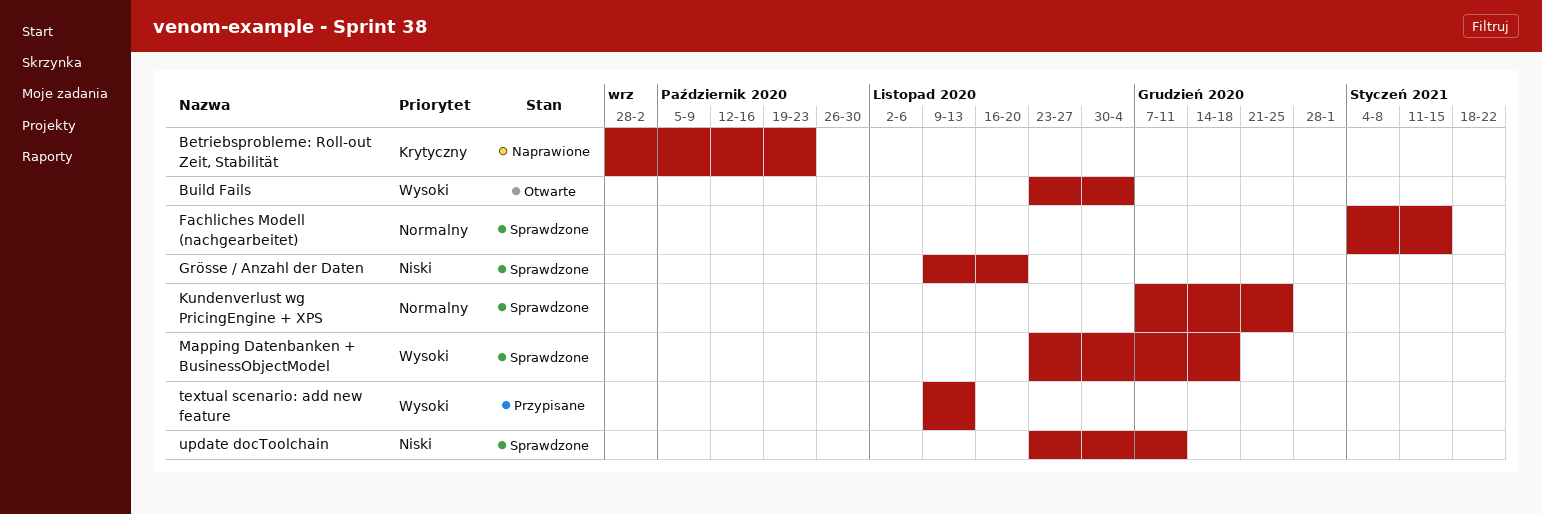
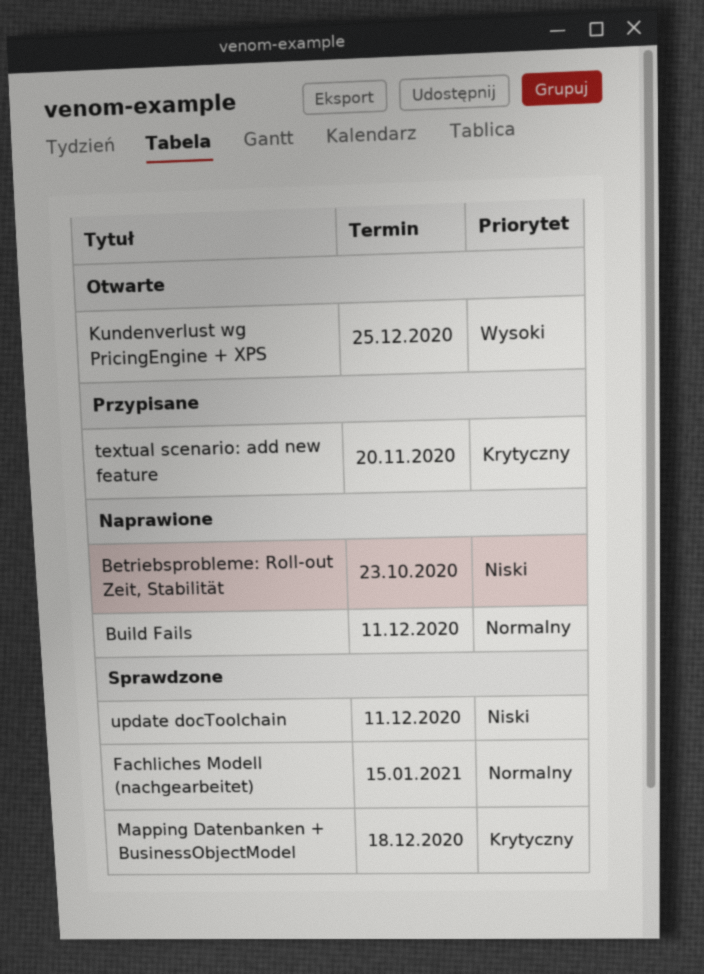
Betriebsprobleme: Roll-out Zeit, Stabilität, priority: Krytyczny -> Niski
Build Fails, status: Otwarte -> Naprawione
Build Fails, priority: Wysoki -> Normalny
Build Fails, due: Dec 4 -> Dec 11
Grösse / Anzahl der Daten: present -> none
Kundenverlust wg PricingEngine + XPS, status: Sprawdzone -> Otwarte
Kundenverlust wg PricingEngine + XPS, priority: Normalny -> Wysoki
Mapping Datenbanken + BusinessObjectModel, priority: Wysoki -> Krytyczny
textual scenario: add new feature, priority: Wysoki -> Krytyczny
textual scenario: add new feature, due: Nov 13 -> Nov 20

